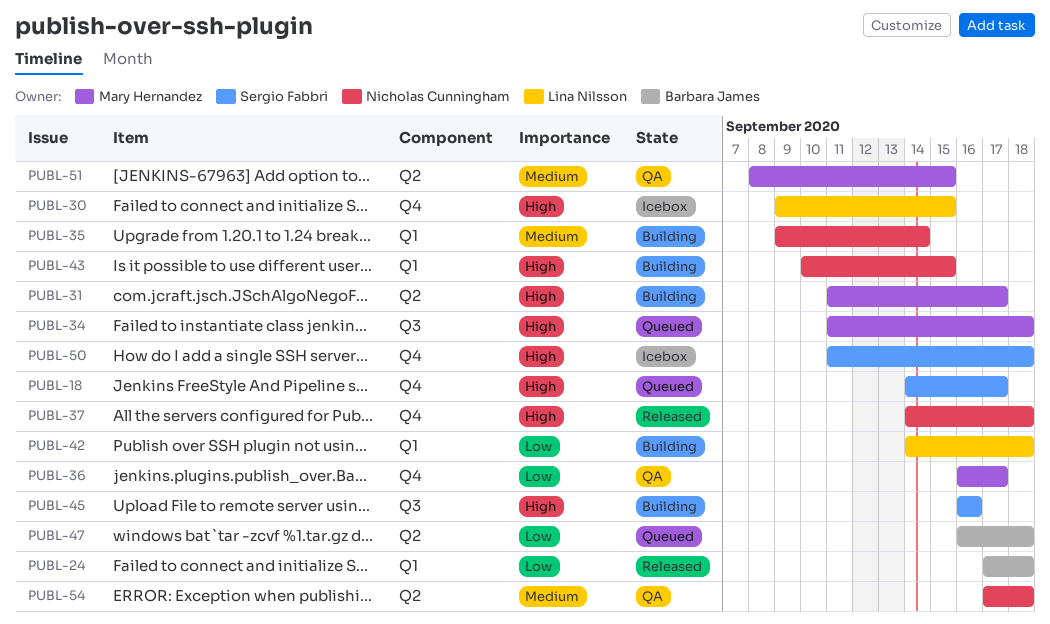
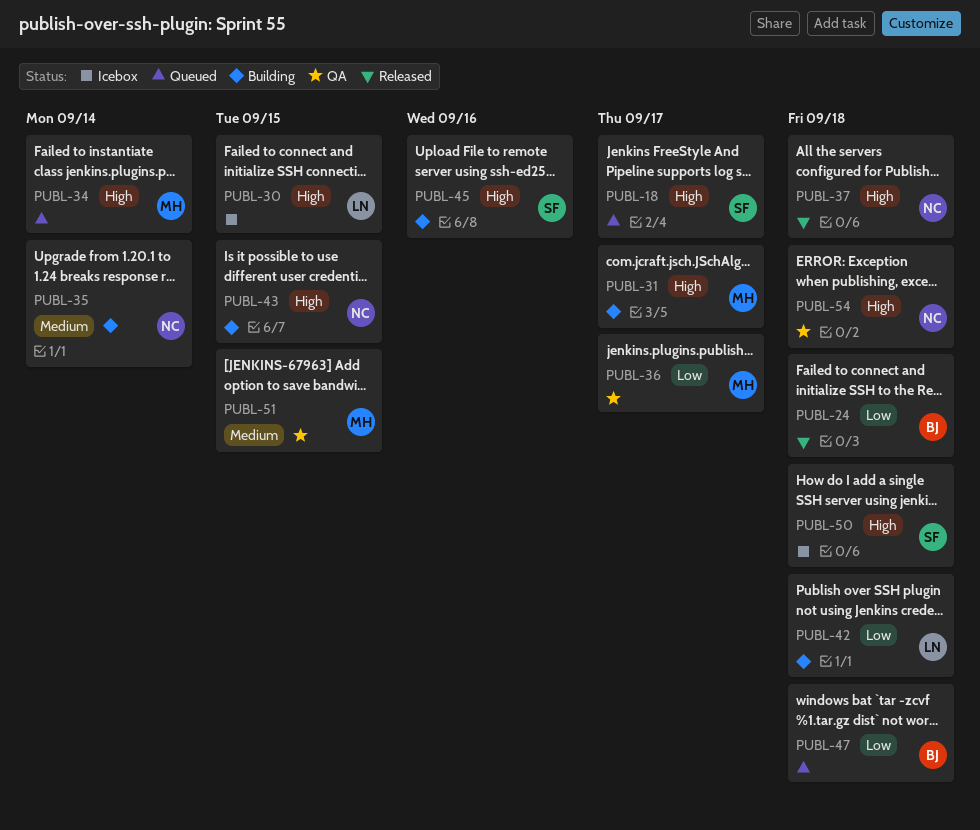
PUBL-34, due: Sep 18 -> Sep 14
PUBL-54, priority: Medium -> High

